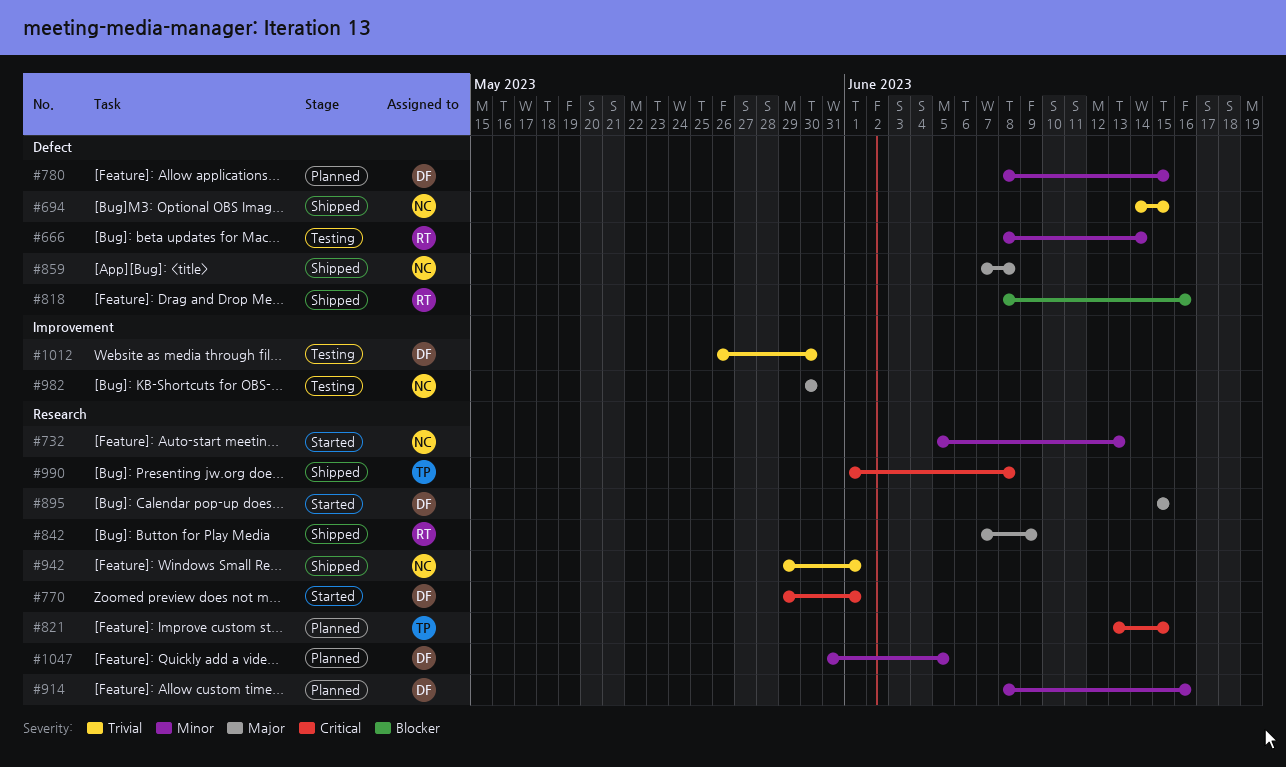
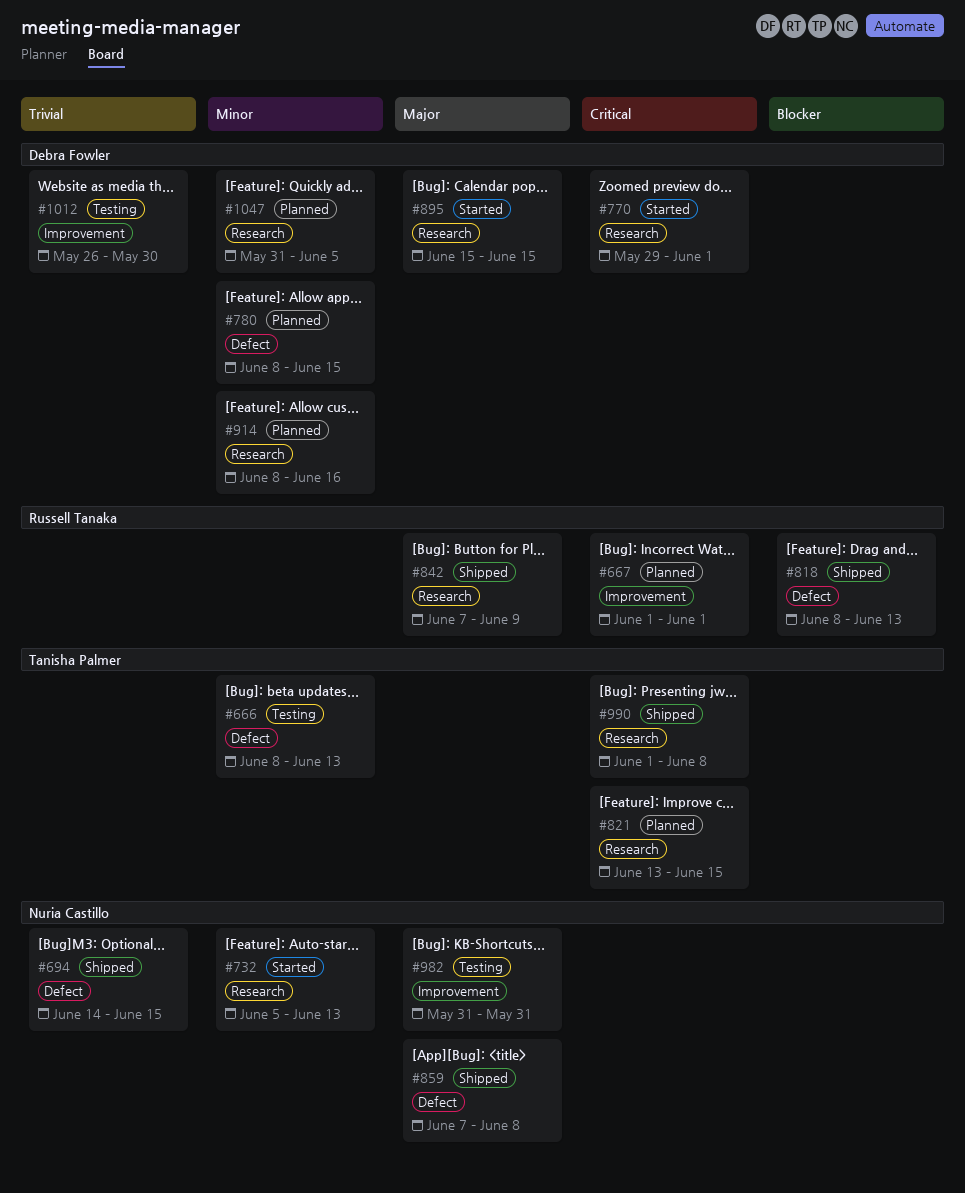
#666, owner: Russell Tanaka -> Tanisha Palmer
#666, due: Jun 14 -> Jun 13
#667: none -> present
#818, due: Jun 16 -> Jun 13
#942: present -> none
#982, start: May 30 -> May 31
#982, due: May 30 -> May 31

